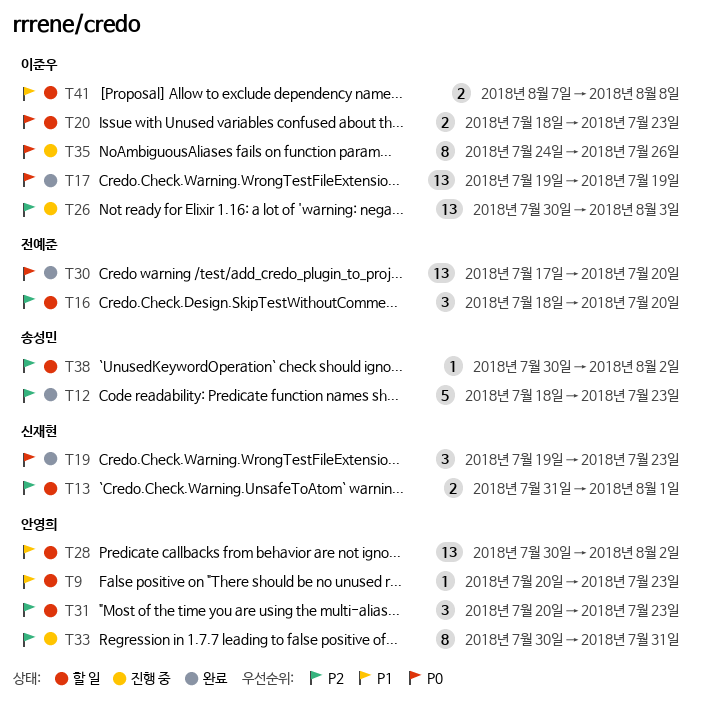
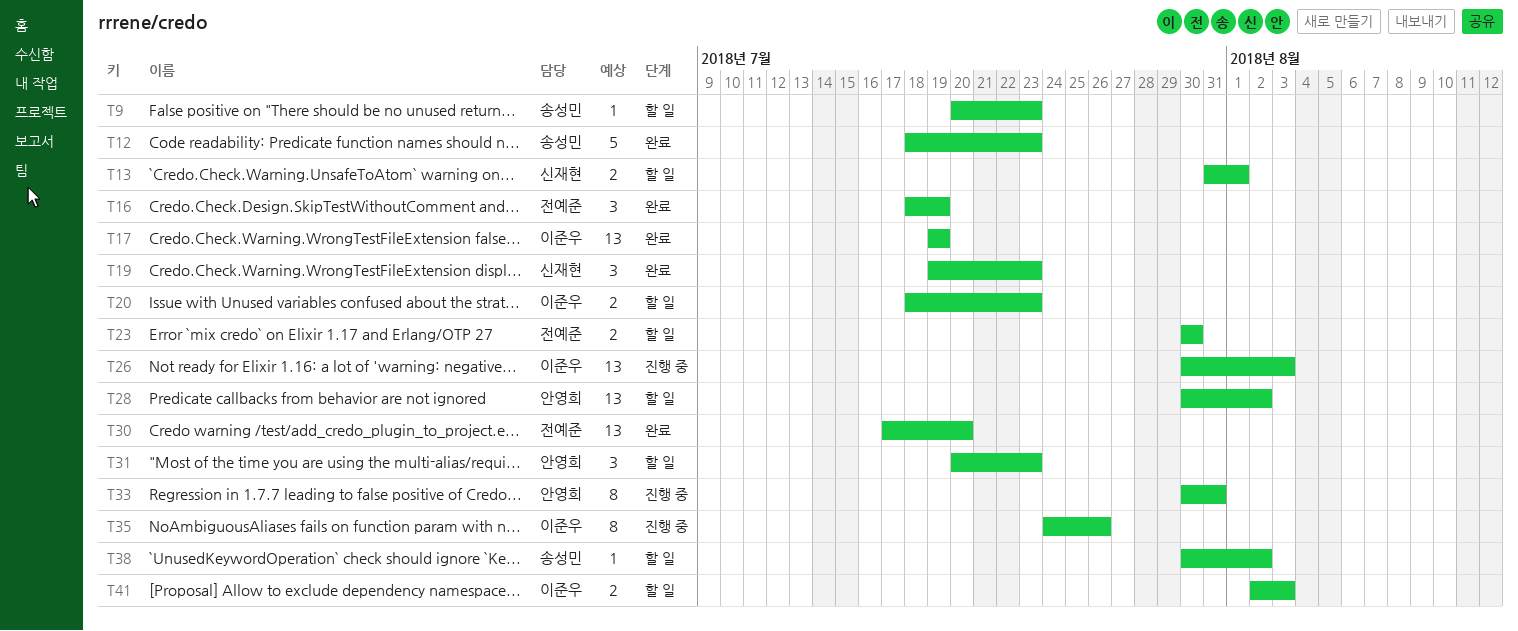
T9, owner: 안영희 -> 송성민
T16, status: 할 일 -> 완료
T16, due: Jul 20 -> Jul 19
T23: none -> present
T41, start: Aug 7 -> Aug 2
T41, due: Aug 8 -> Aug 3

